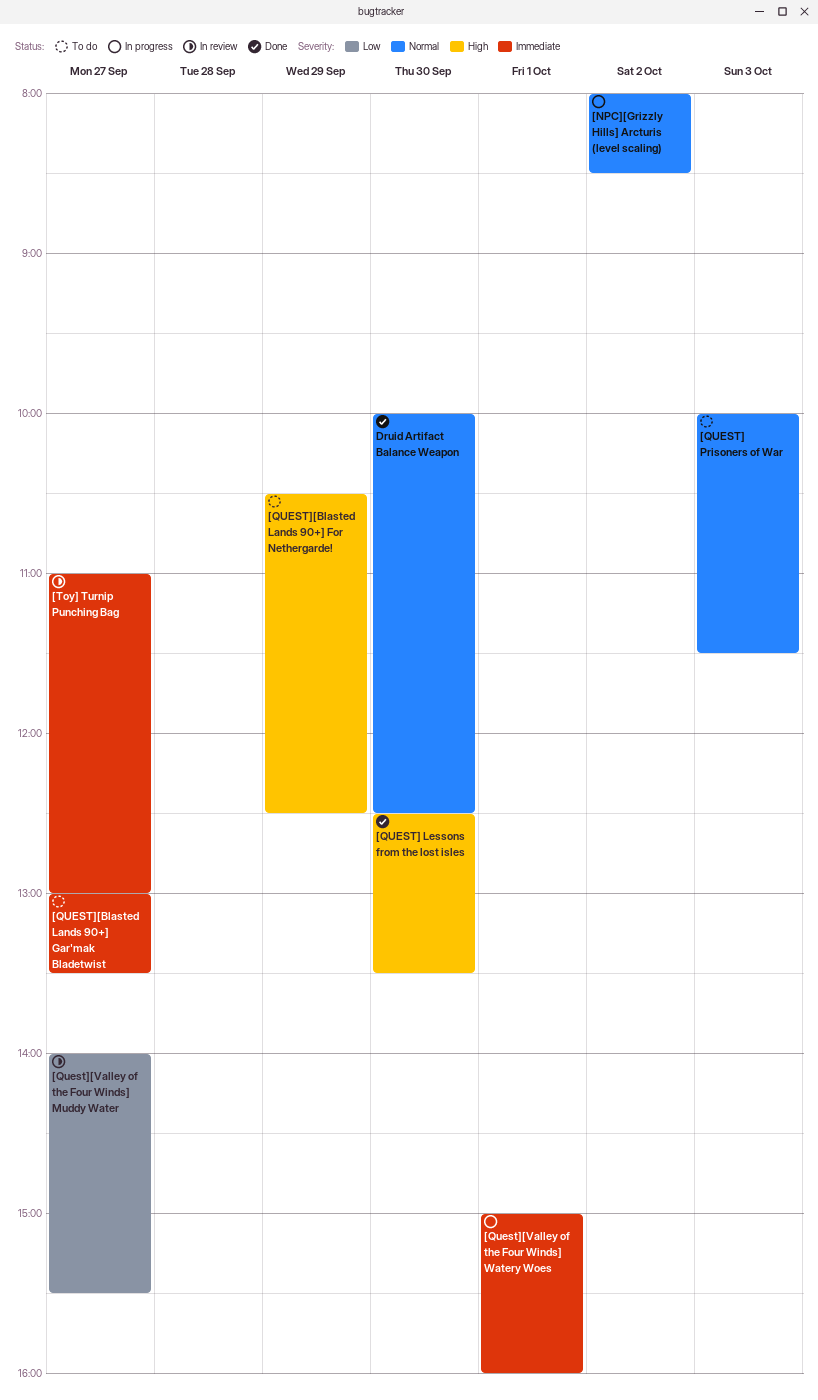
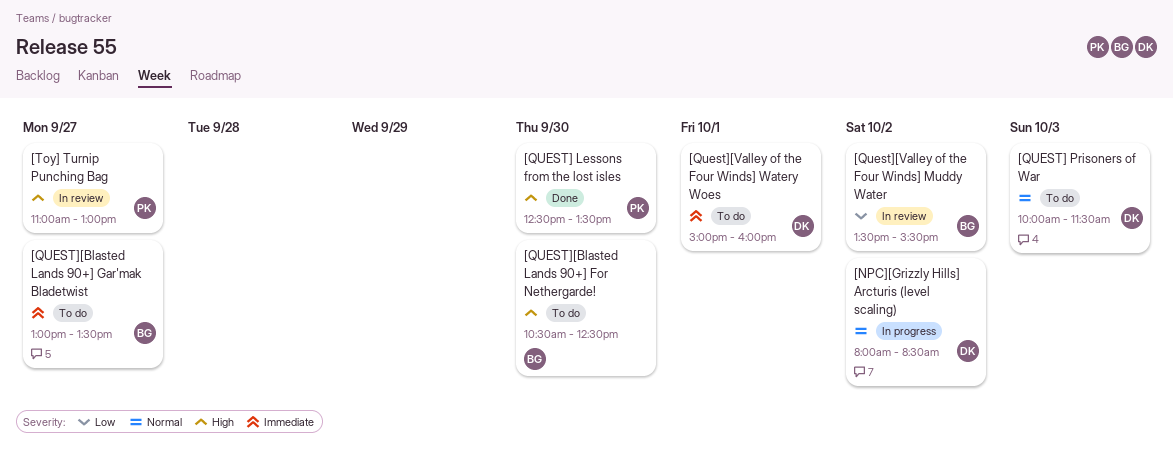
[QUEST][Blasted Lands 90+] For Nethergarde!, day: Sep 29 -> Sep 30
[Quest][Valley of the Four Winds] Muddy Water, day: Sep 27 -> Oct 2
[Quest][Valley of the Four Winds] Muddy Water, begins: 14:00 -> 13:30
[Quest][Valley of the Four Winds] Watery Woes, status: In progress -> To do
[Toy] Turnip Punching Bag, priority: Immediate -> High
Druid Artifact Balance Weapon: present -> none

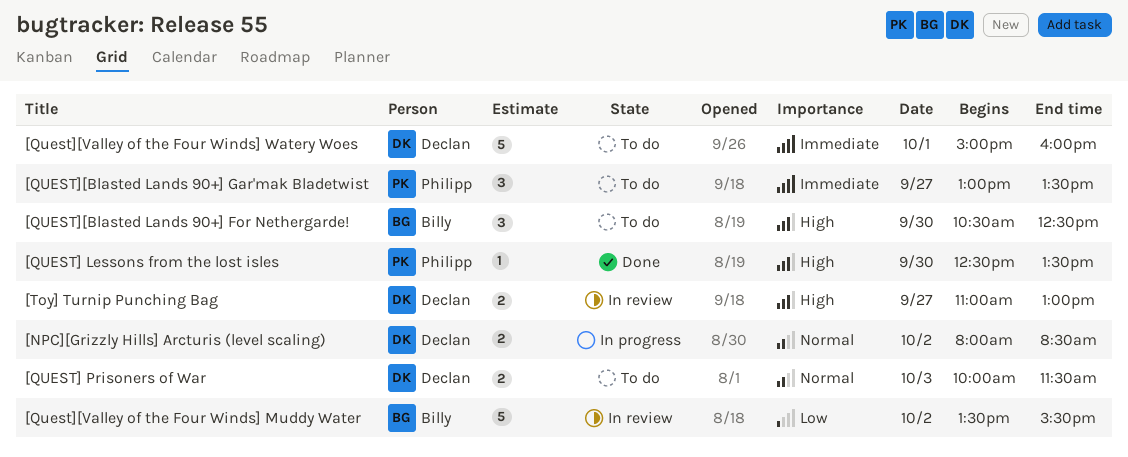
[QUEST][Blasted Lands 90+] Gar'mak Bladetwist, owner: Billy -> Philipp
[Toy] Turnip Punching Bag, owner: Philipp -> Declan

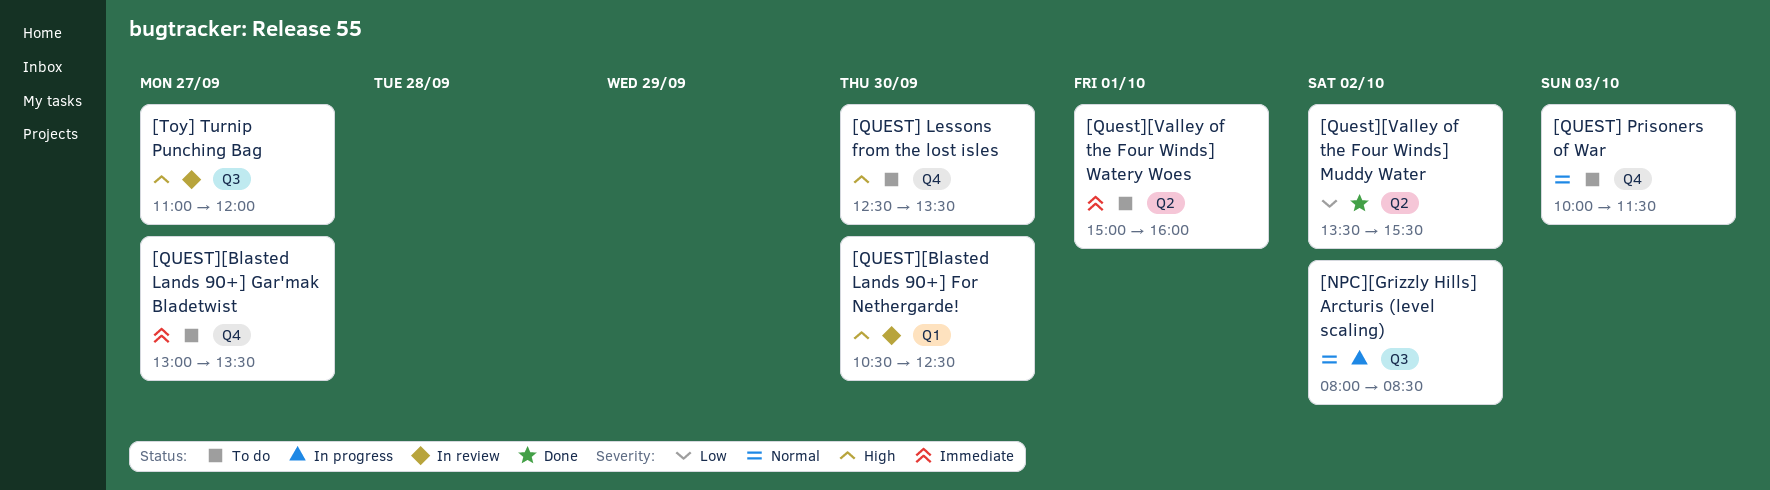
[QUEST] Lessons from the lost isles, status: Done -> To do
[QUEST][Blasted Lands 90+] For Nethergarde!, status: To do -> In review
[Quest][Valley of the Four Winds] Muddy Water, status: In review -> Done
[Toy] Turnip Punching Bag, ends: 13:00 -> 12:00

